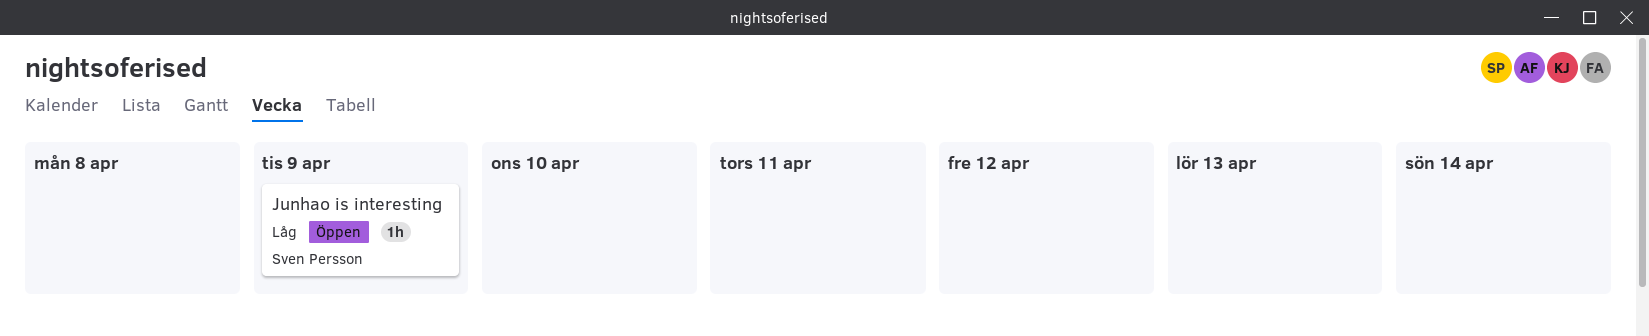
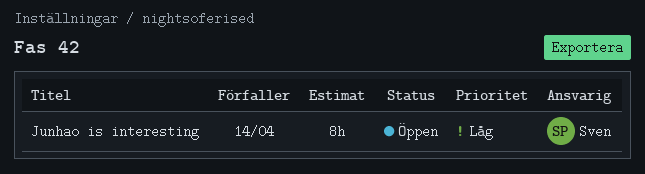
Junhao is interesting, estimate: 1h -> 8h
Junhao is interesting, due: Apr 9 -> Apr 14

